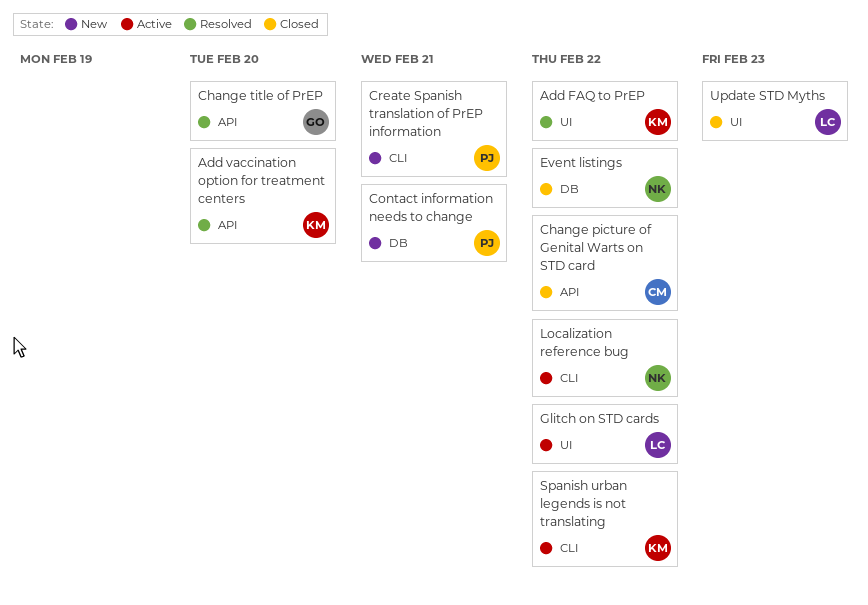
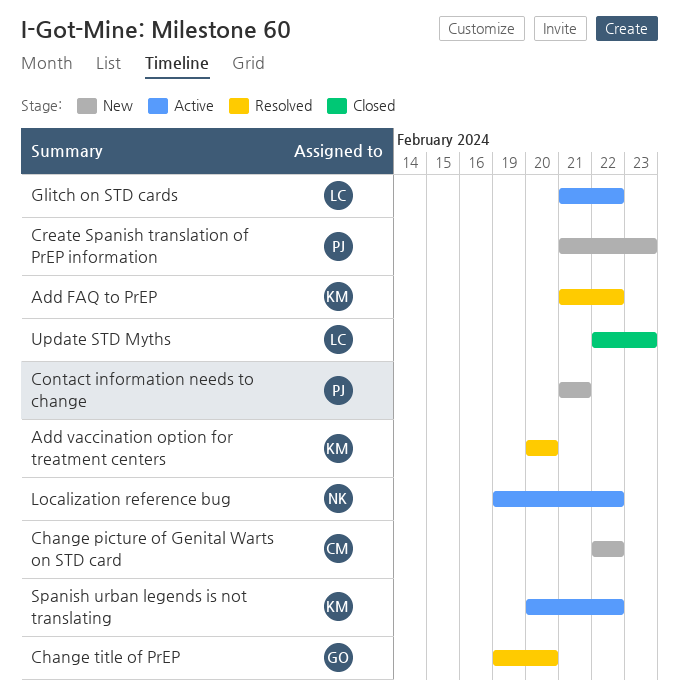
Change picture of Genital Warts on STD card, status: Closed -> New
Create Spanish translation of PrEP information, due: Feb 21 -> Feb 23
Event listings: present -> none

